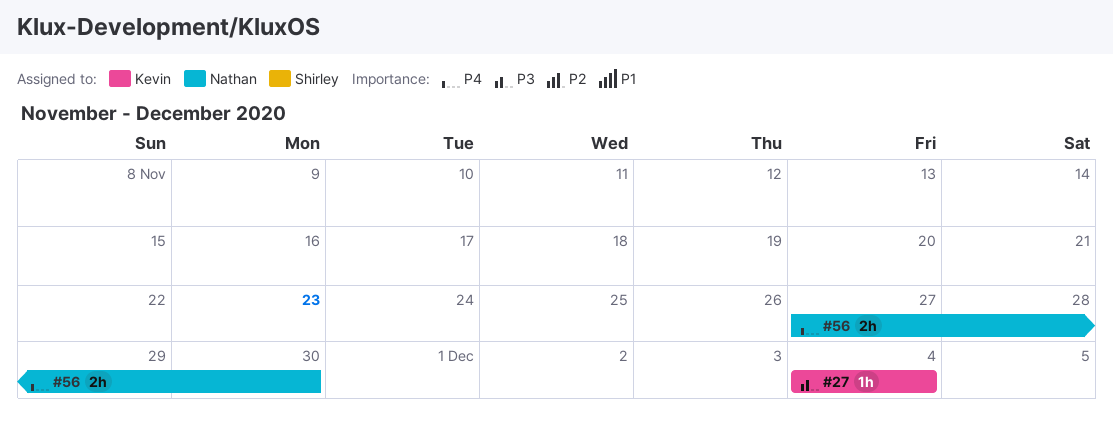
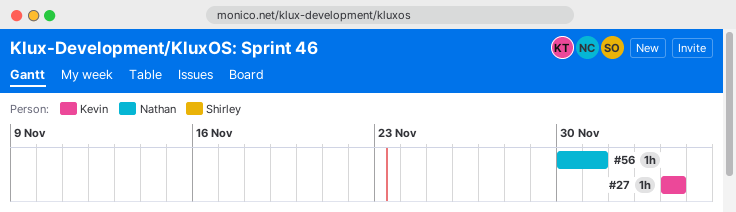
#56, estimate: 2h -> 1h
#56, start: Nov 27 -> Nov 30
#56, due: Nov 30 -> Dec 1

